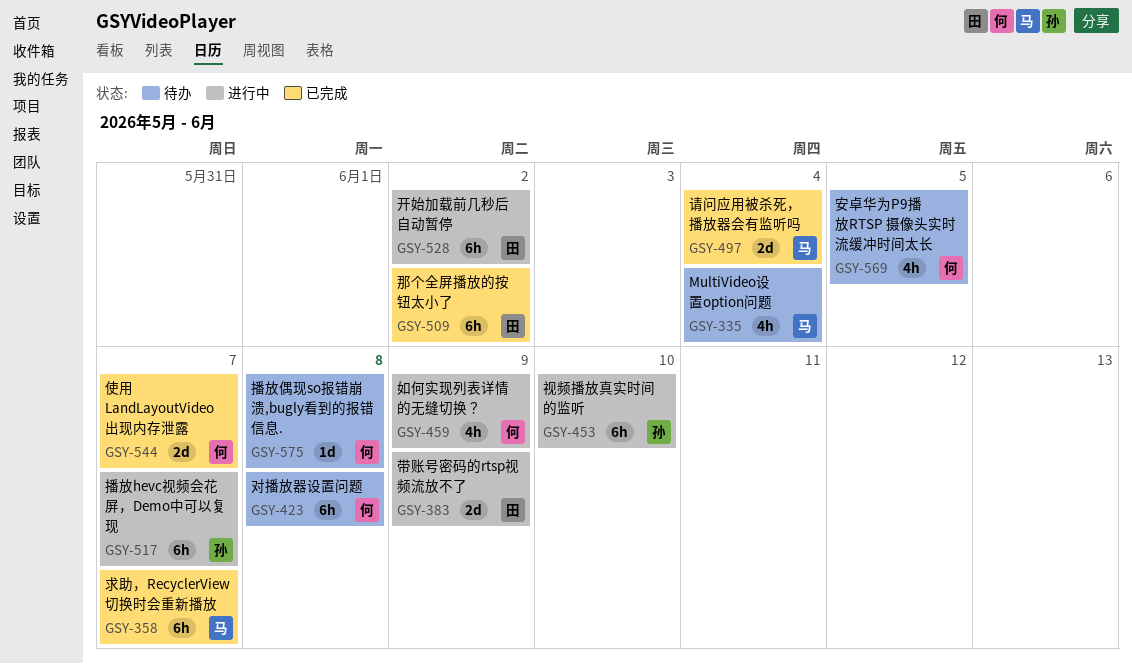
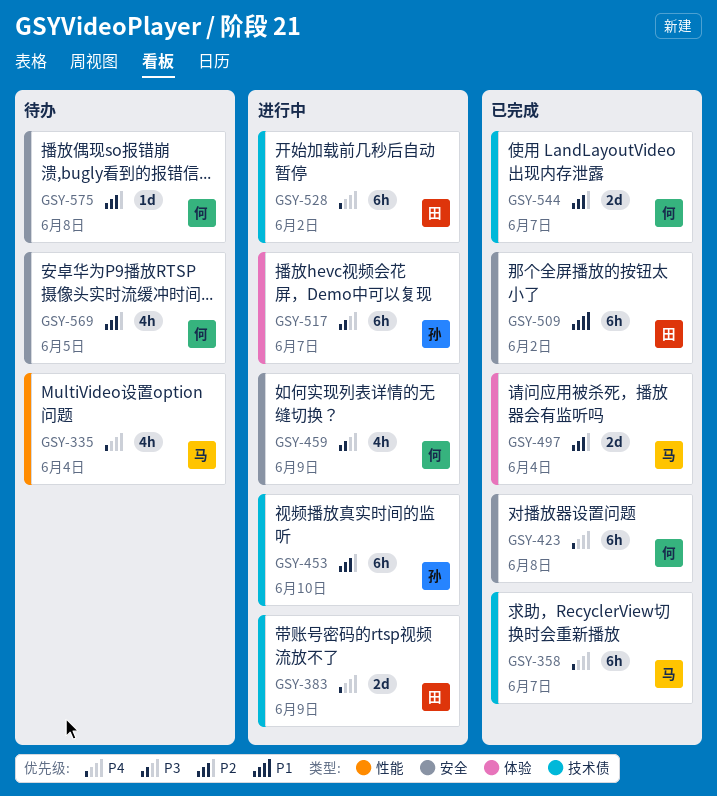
GSY-423, status: 待办 -> 已完成

